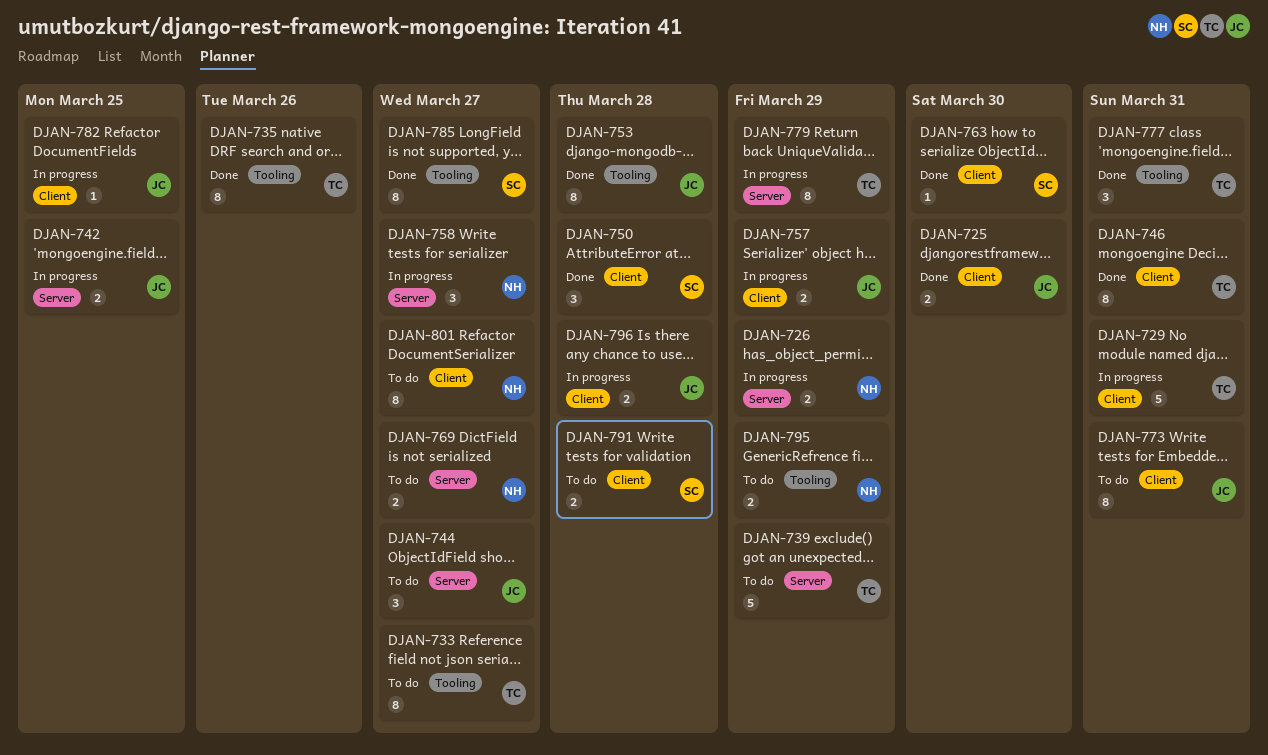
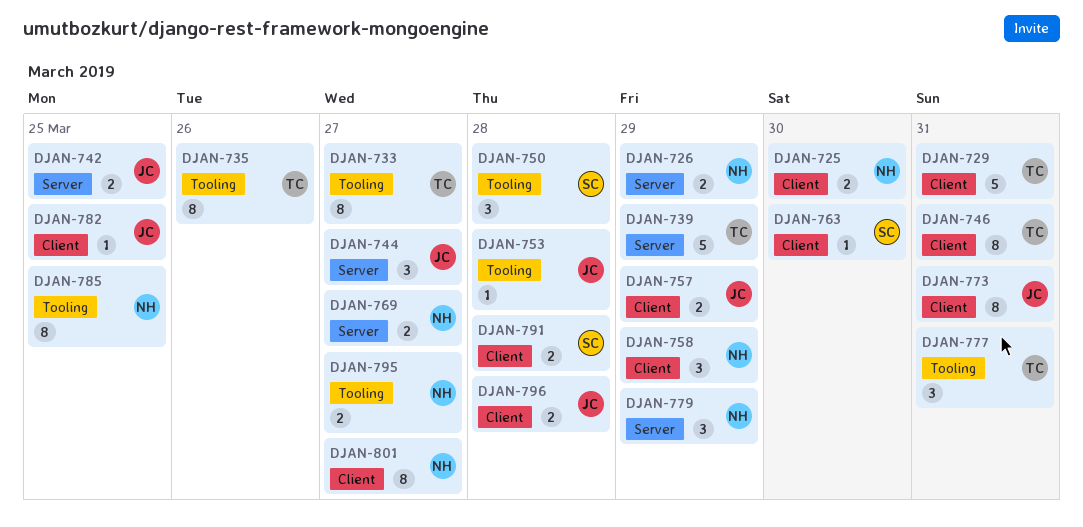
DJAN-725, owner: JC -> NH
DJAN-750, label: Client -> Tooling
DJAN-753, estimate: 8 -> 1
DJAN-758, label: Server -> Client
DJAN-758, due: Mar 27 -> Mar 29
DJAN-779, owner: TC -> NH
DJAN-779, estimate: 8 -> 3
DJAN-785, owner: SC -> NH
DJAN-785, due: Mar 27 -> Mar 25
DJAN-795, due: Mar 29 -> Mar 27

